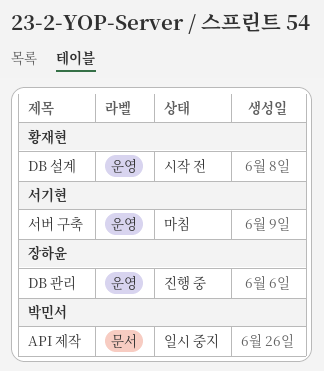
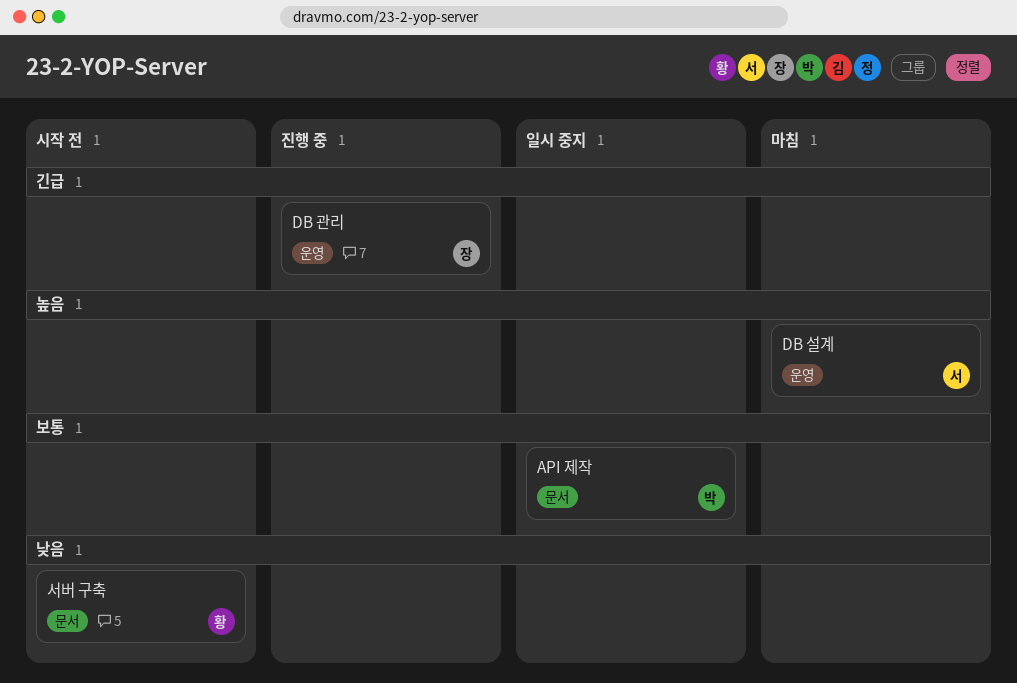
DB 설계, status: 시작 전 -> 마침
DB 설계, owner: 황재현 -> 서기현
서버 구축, status: 마침 -> 시작 전
서버 구축, owner: 서기현 -> 황재현
서버 구축, label: 운영 -> 문서

